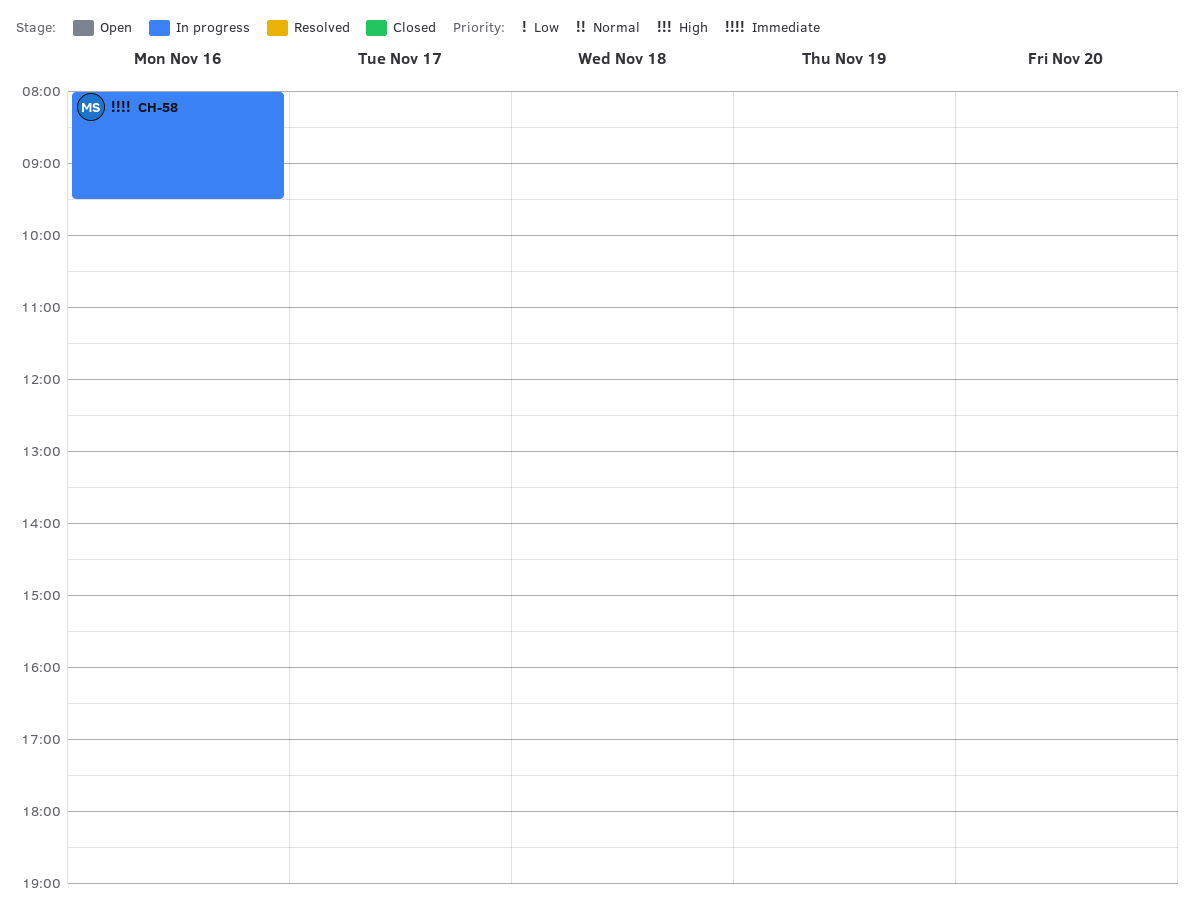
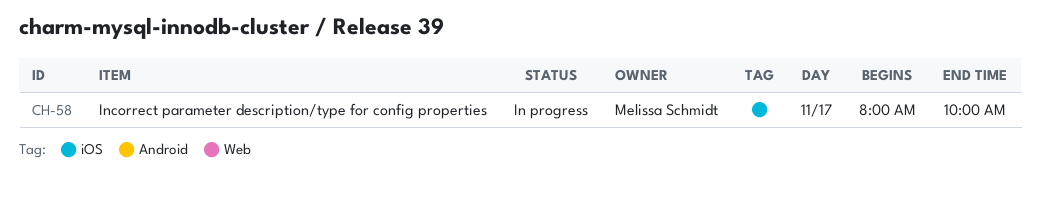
CH-58, day: Nov 16 -> Nov 17
CH-58, ends: 09:30 -> 10:00

